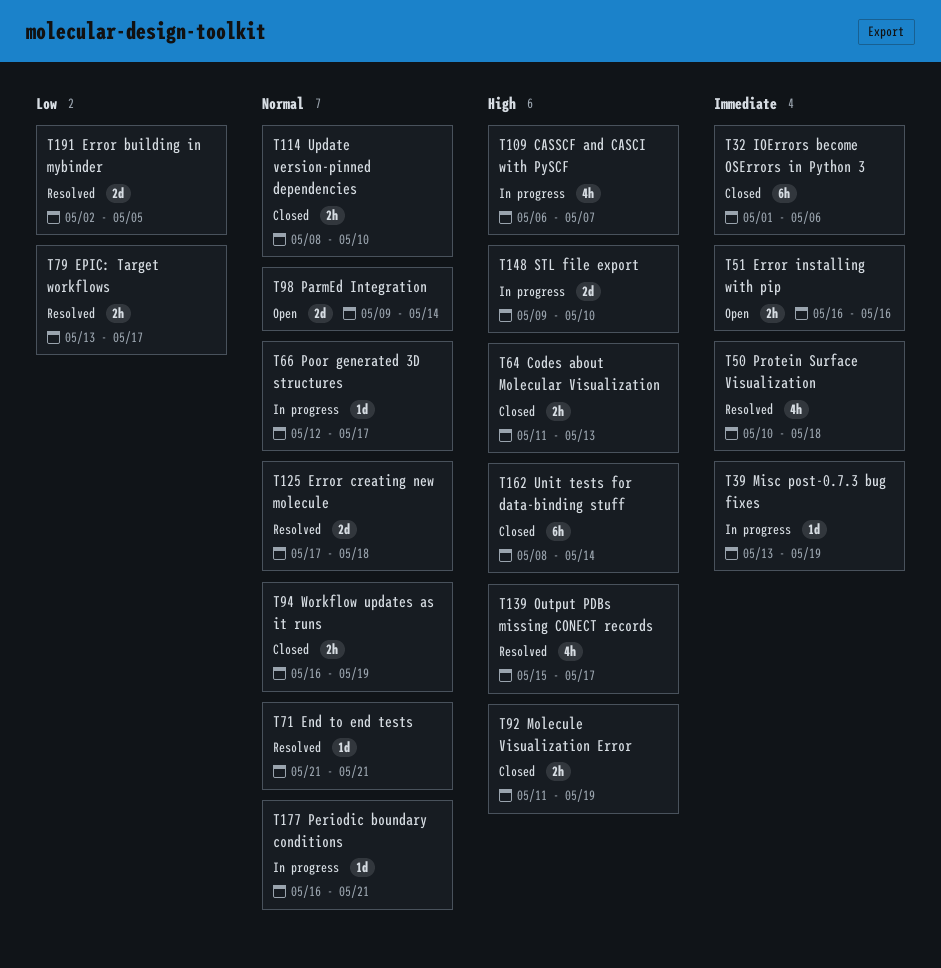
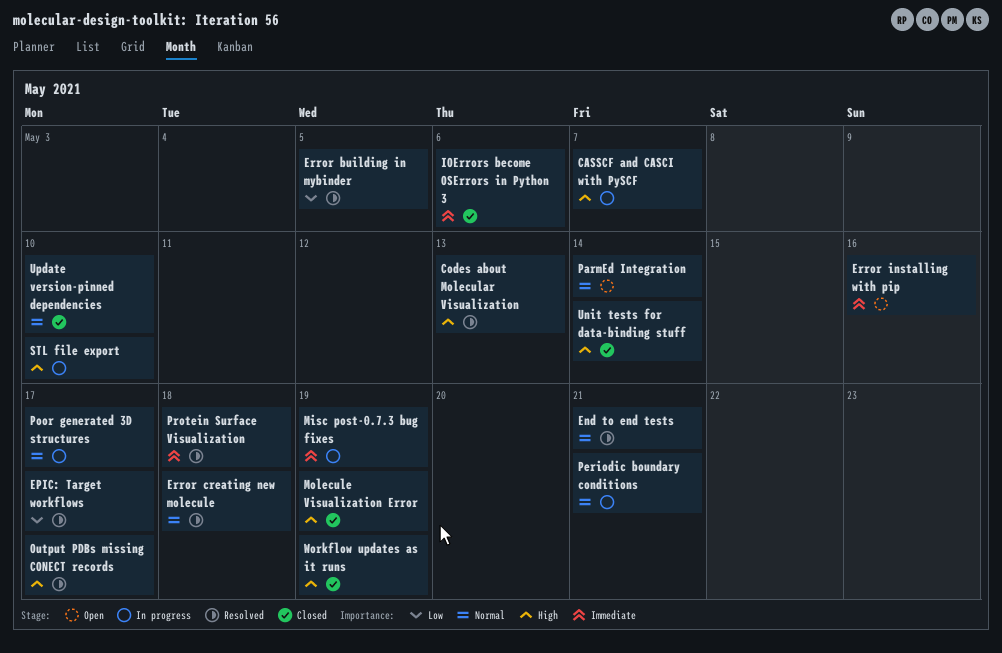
Codes about Molecular Visualization, status: Closed -> Resolved
Workflow updates as it runs, priority: Normal -> High

